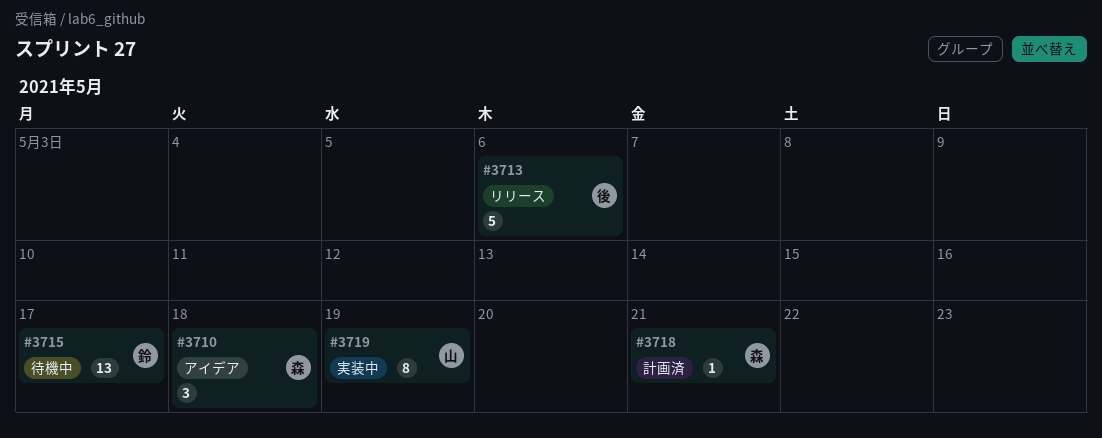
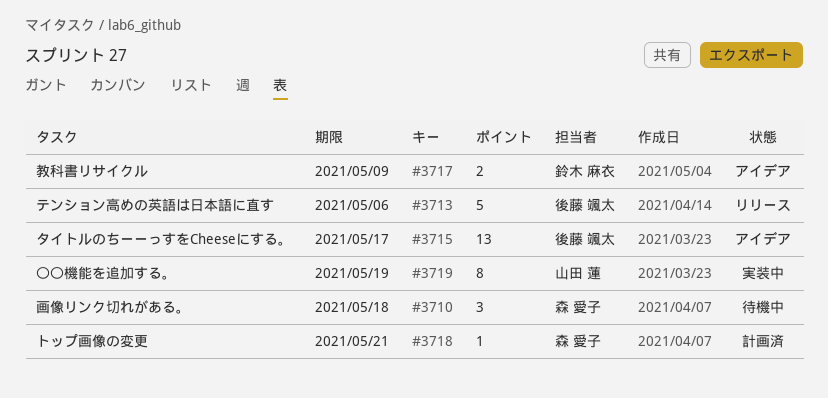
#3710, status: アイデア -> 待機中
#3715, status: 待機中 -> アイデア
#3715, owner: 鈴木 麻衣 -> 後藤 颯太
#3717: none -> present

